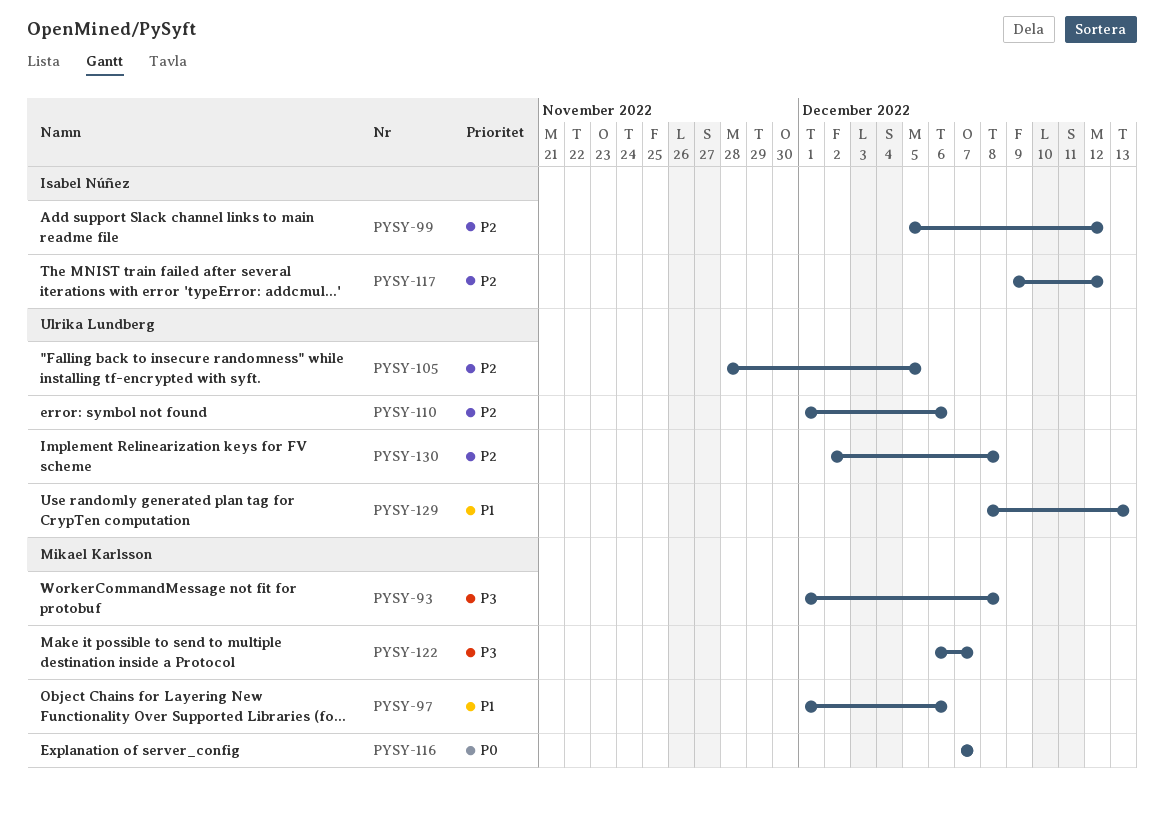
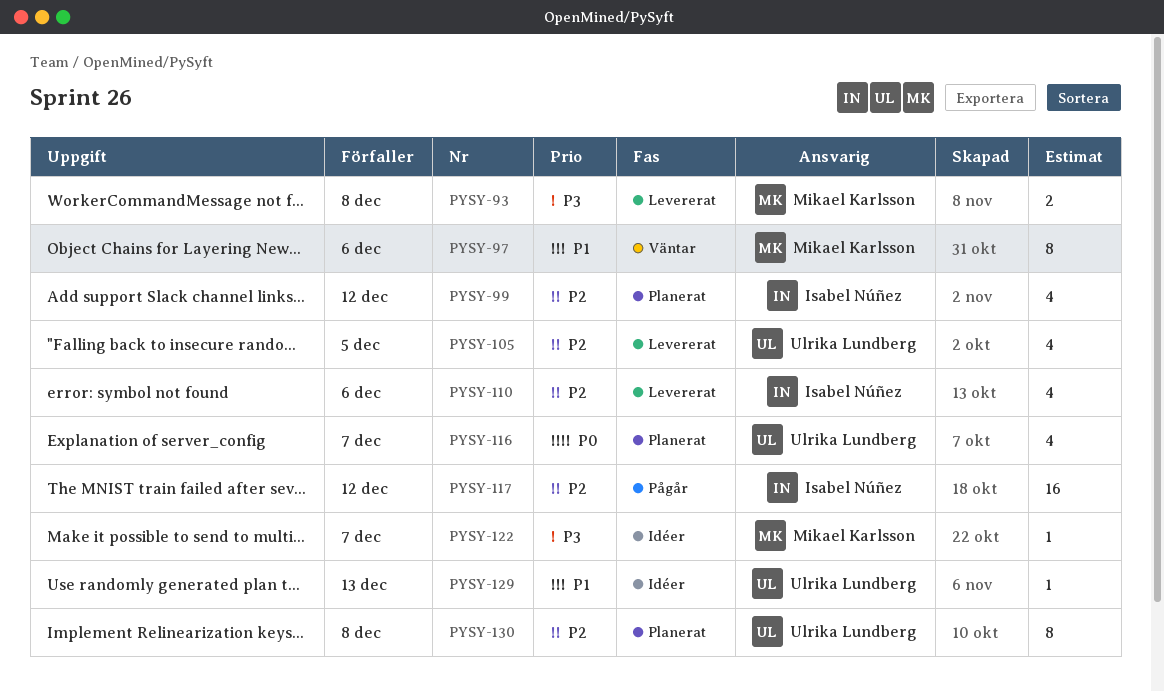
PYSY-110, owner: Ulrika Lundberg -> Isabel Núñez
PYSY-116, owner: Mikael Karlsson -> Ulrika Lundberg

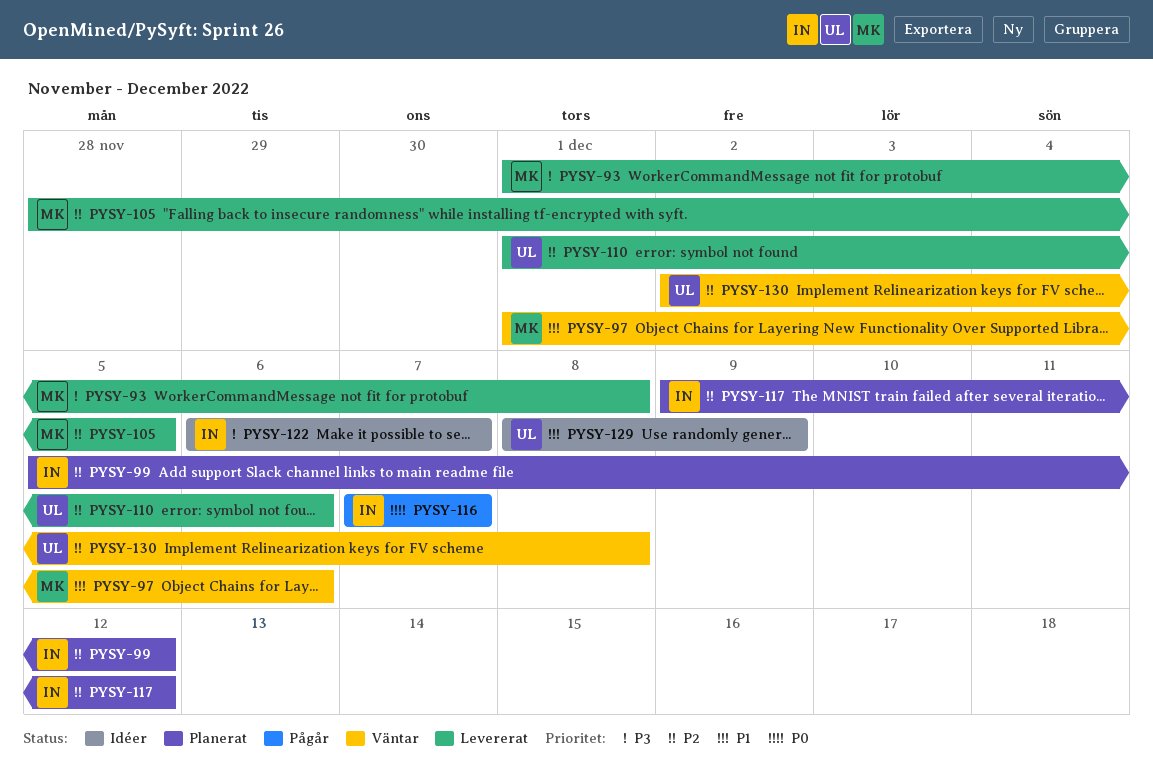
PYSY-105, owner: Ulrika Lundberg -> Mikael Karlsson
PYSY-110, owner: Isabel Núñez -> Ulrika Lundberg
PYSY-116, status: Planerat -> Pågår
PYSY-116, owner: Ulrika Lundberg -> Isabel Núñez
PYSY-117, status: Pågår -> Planerat
PYSY-122, owner: Mikael Karlsson -> Isabel Núñez
PYSY-129, due: Dec 13 -> Dec 9
PYSY-130, status: Planerat -> Väntar

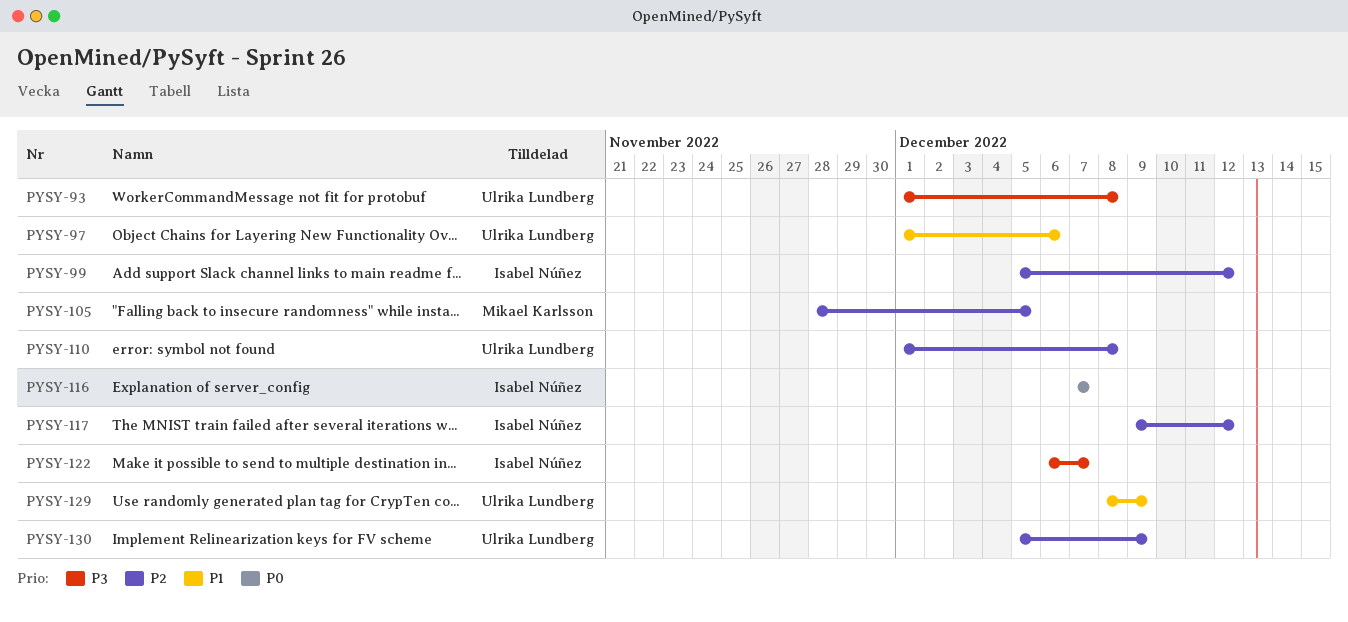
PYSY-93, owner: Mikael Karlsson -> Ulrika Lundberg
PYSY-97, owner: Mikael Karlsson -> Ulrika Lundberg
PYSY-110, due: Dec 6 -> Dec 8
PYSY-130, start: Dec 2 -> Dec 5
PYSY-130, due: Dec 8 -> Dec 9

